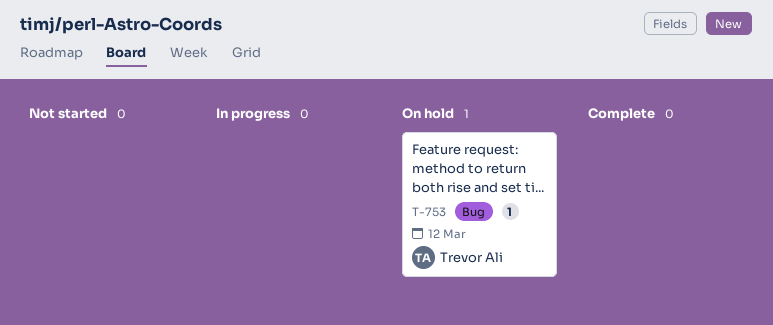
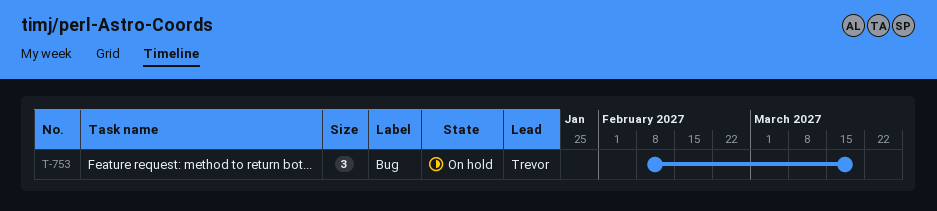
T-753, estimate: 1 -> 3
T-753, due: Mar 12 -> Mar 19

